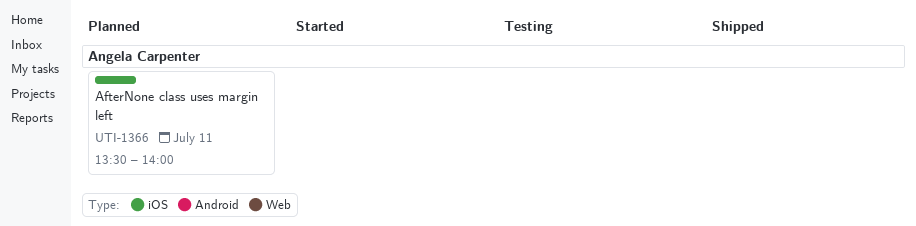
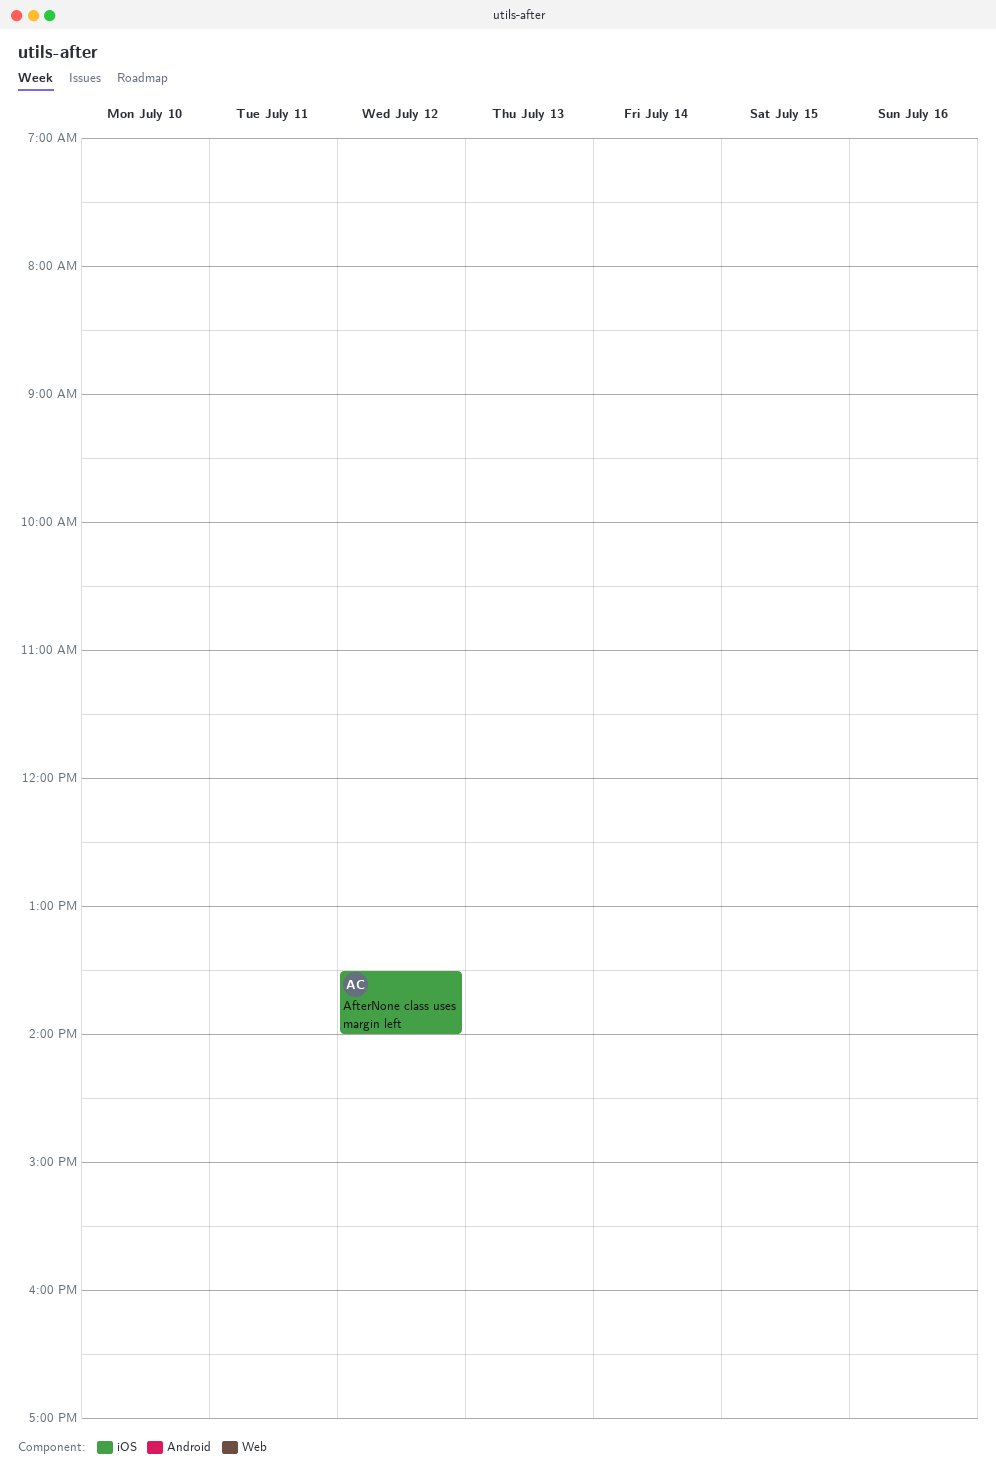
AfterNone class uses margin left, day: Jul 11 -> Jul 12

